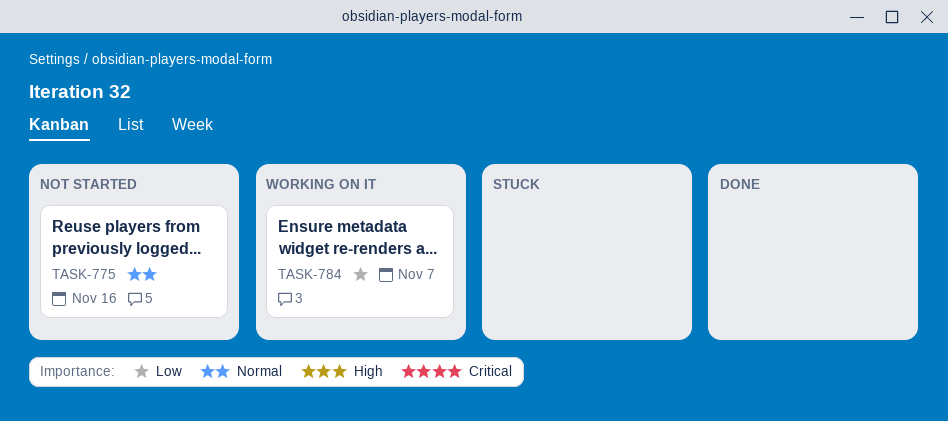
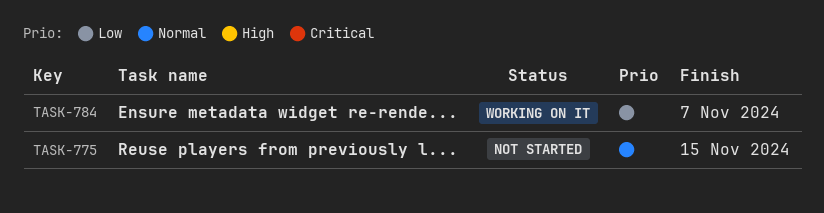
TASK-775, due: Nov 16 -> Nov 15

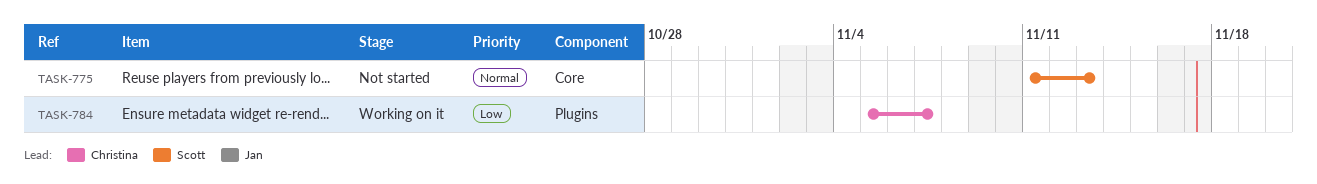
TASK-775, due: Nov 15 -> Nov 13

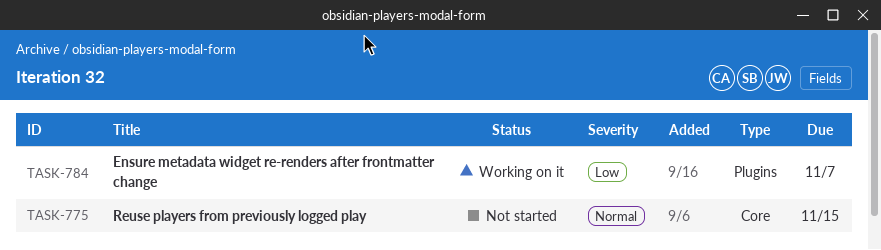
TASK-775, due: Nov 13 -> Nov 15

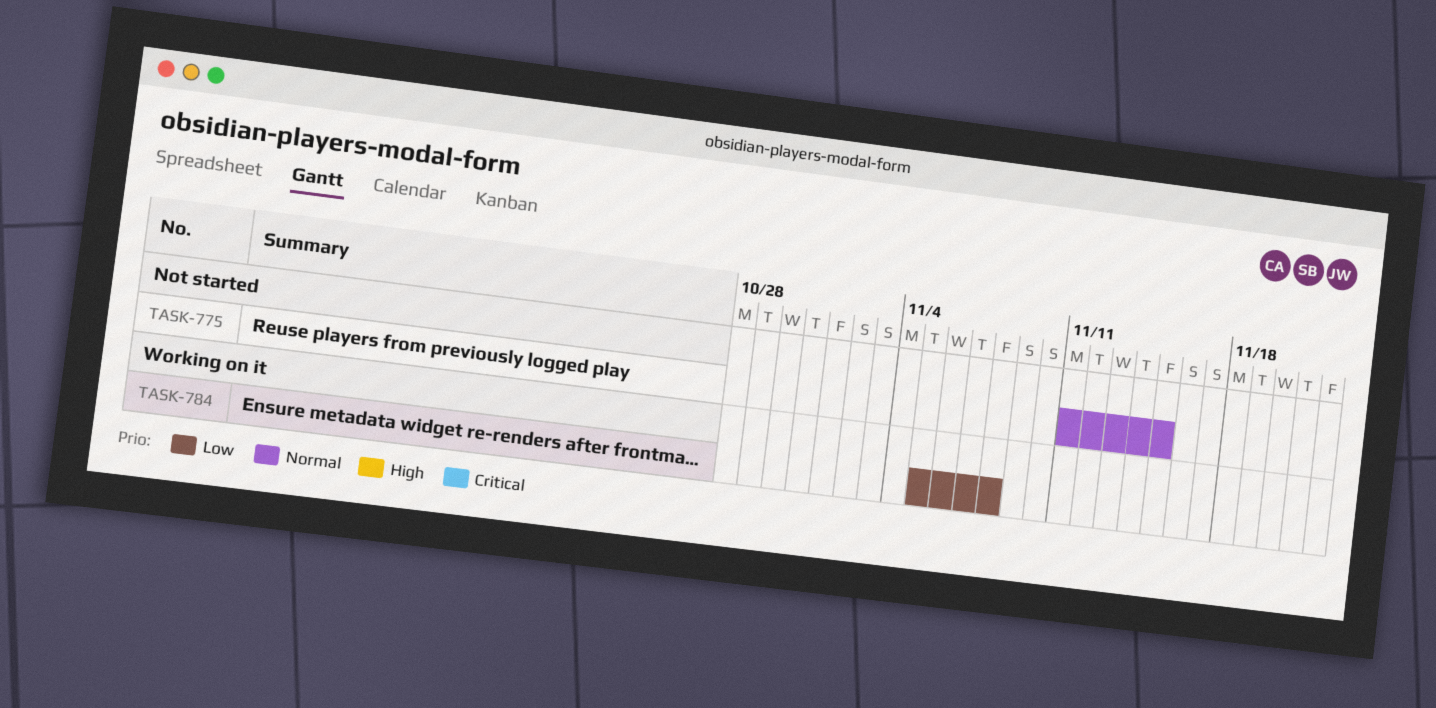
TASK-784, due: Nov 7 -> Nov 8

